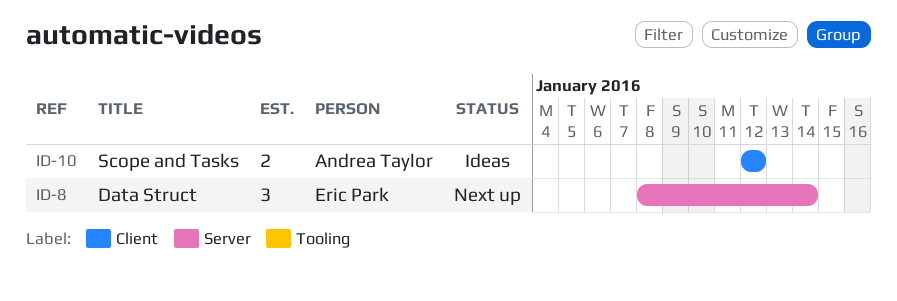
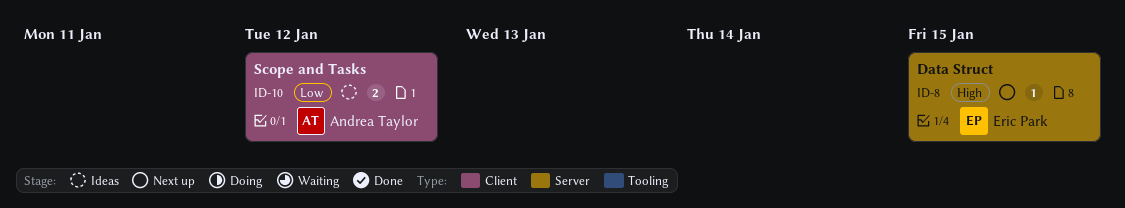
ID-8, estimate: 3 -> 1
ID-8, due: Jan 14 -> Jan 15

